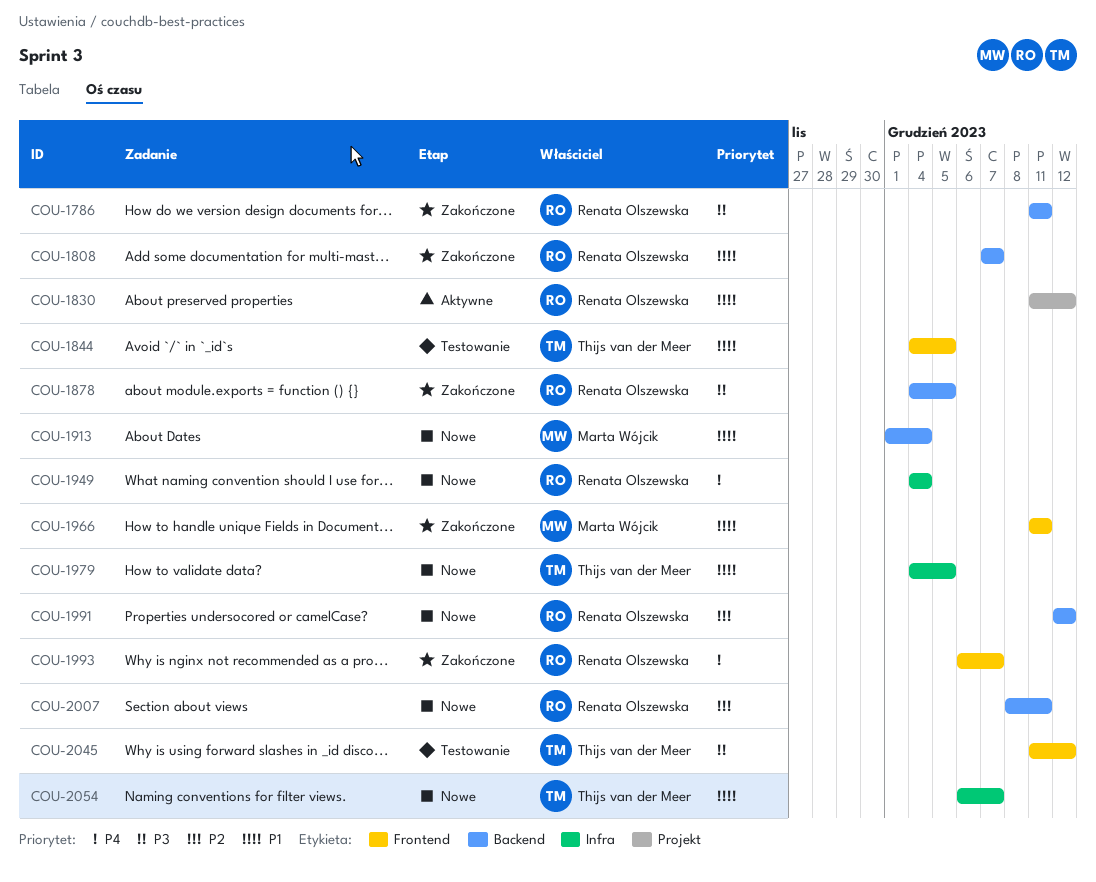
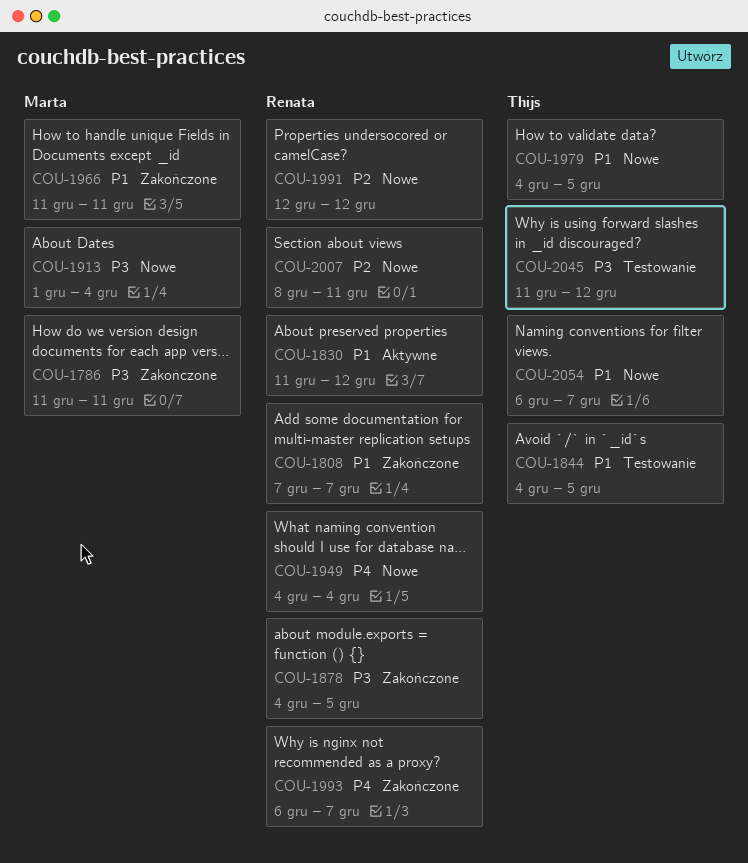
COU-1786, owner: Renata Olszewska -> Marta Wójcik
COU-1913, priority: P1 -> P3

